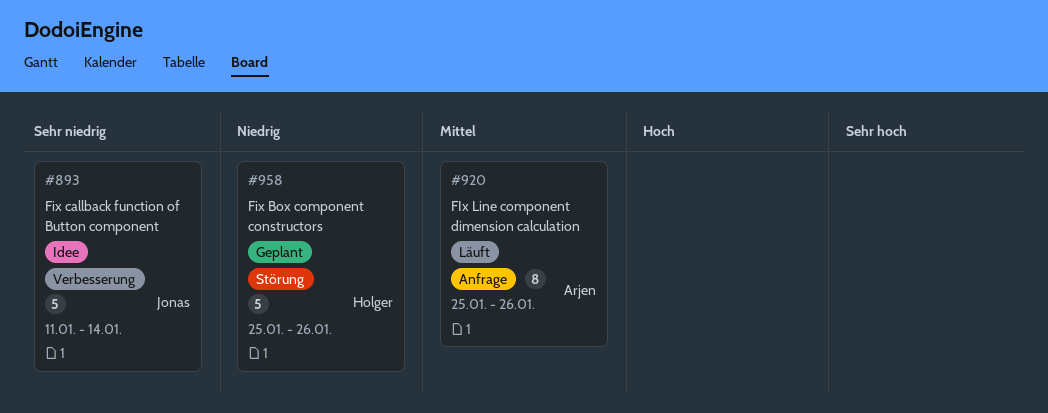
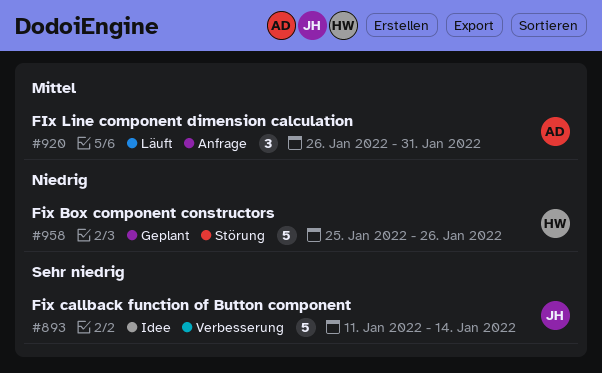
#920, estimate: 8 -> 3
#920, start: Jan 25 -> Jan 26
#920, due: Jan 26 -> Jan 31

